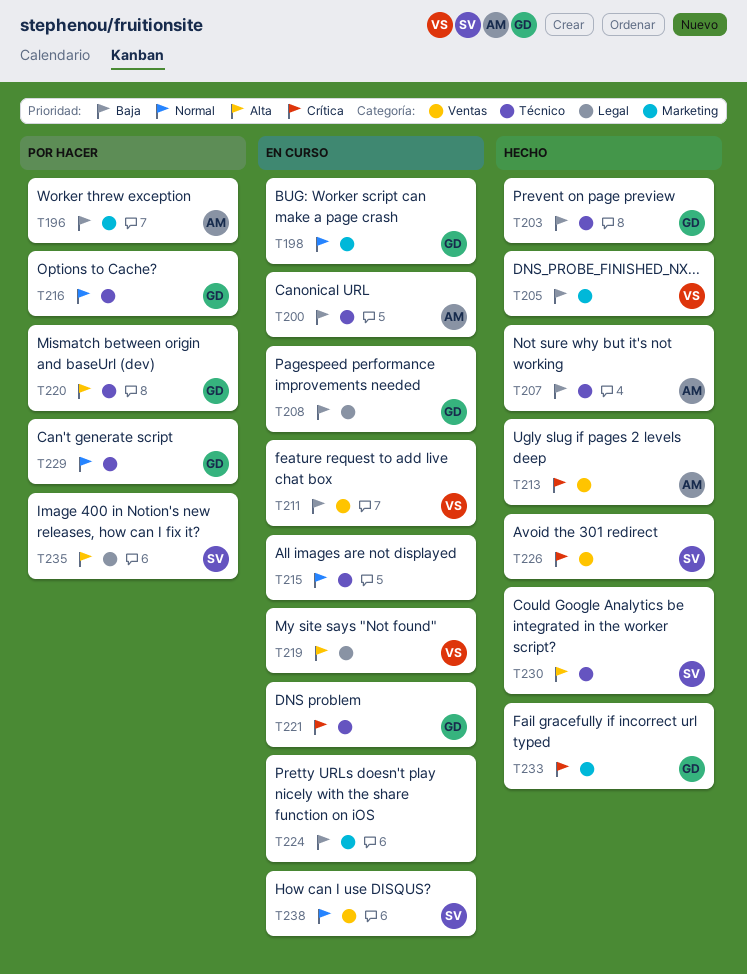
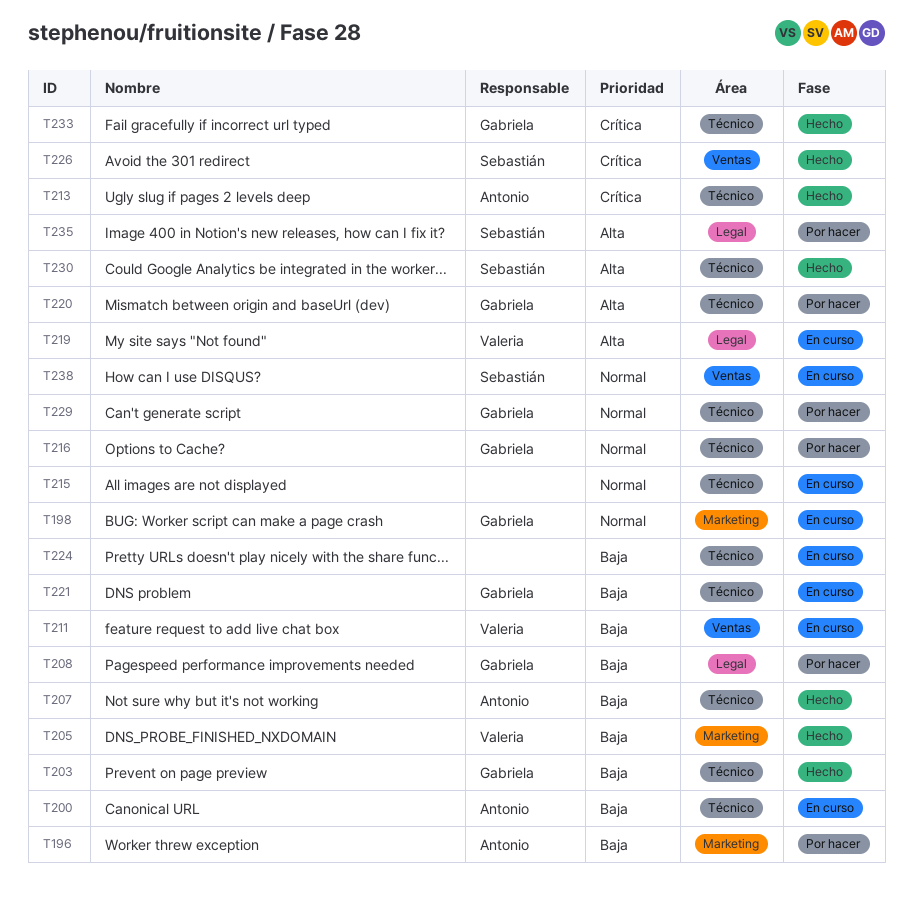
T208, status: En curso -> Por hacer
T213, label: Ventas -> Técnico
T221, priority: Crítica -> Baja
T224, label: Marketing -> Técnico
T233, label: Marketing -> Técnico

